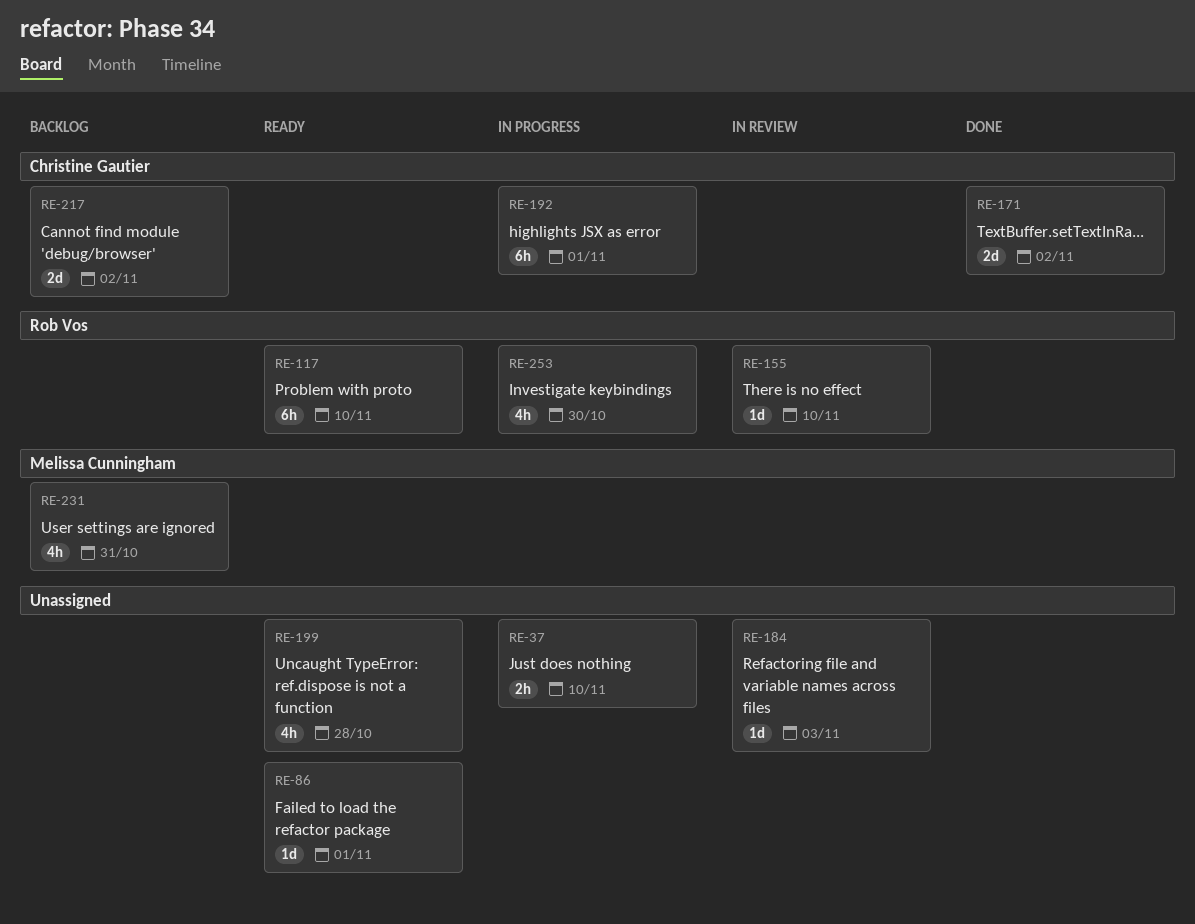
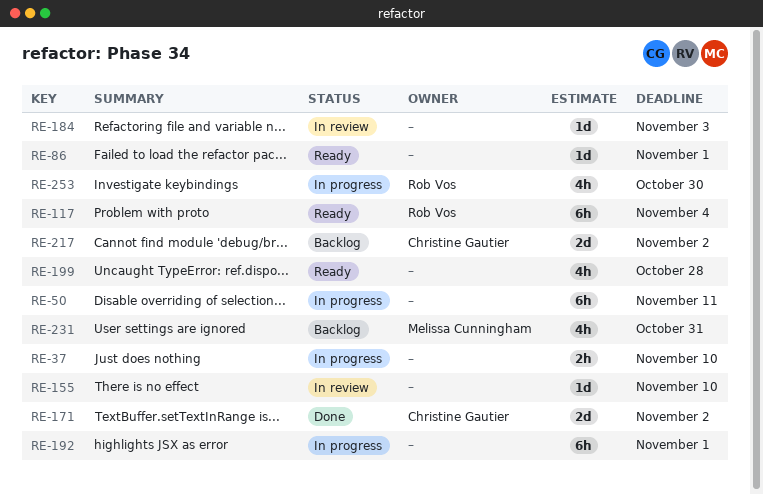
RE-50: none -> present
RE-117, due: Nov 10 -> Nov 4
RE-155, owner: Rob Vos -> none
RE-192, owner: Christine Gautier -> none

